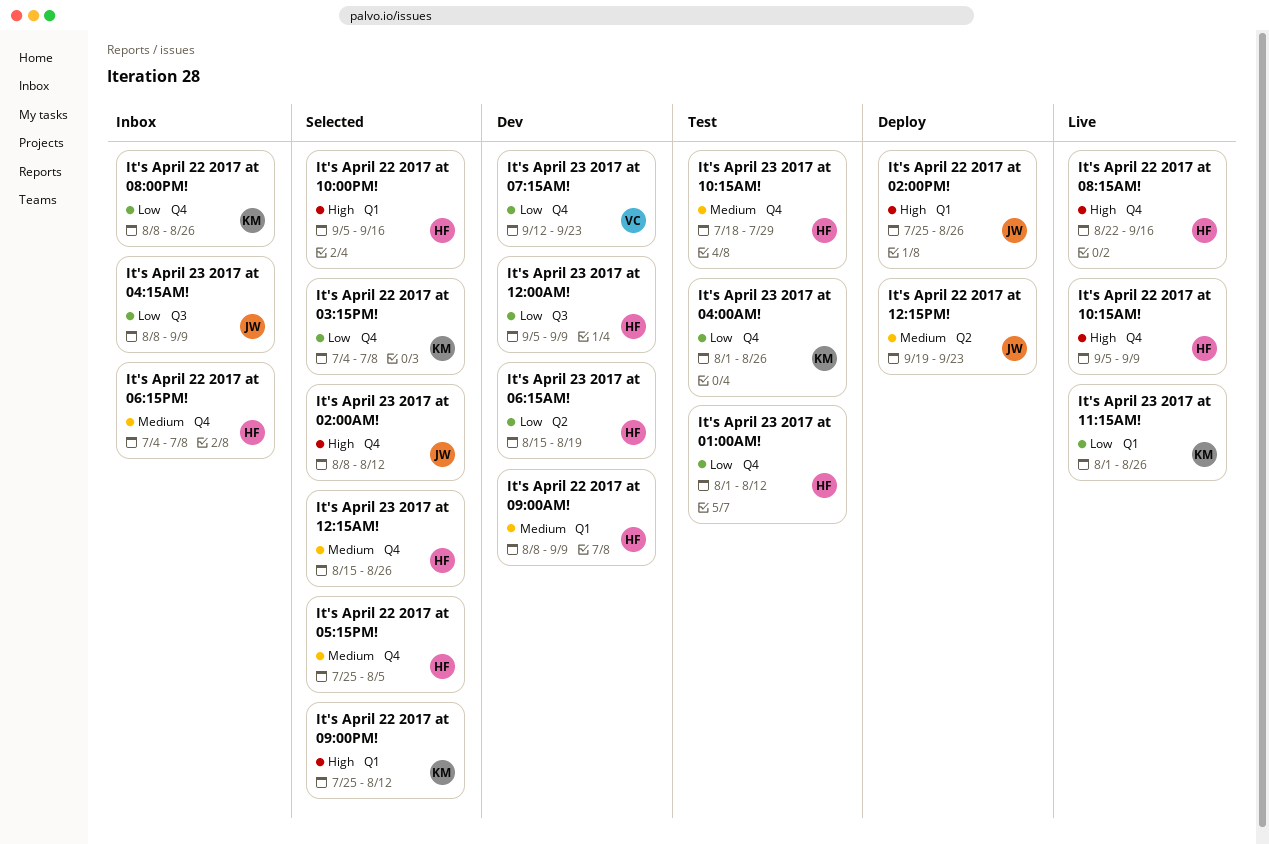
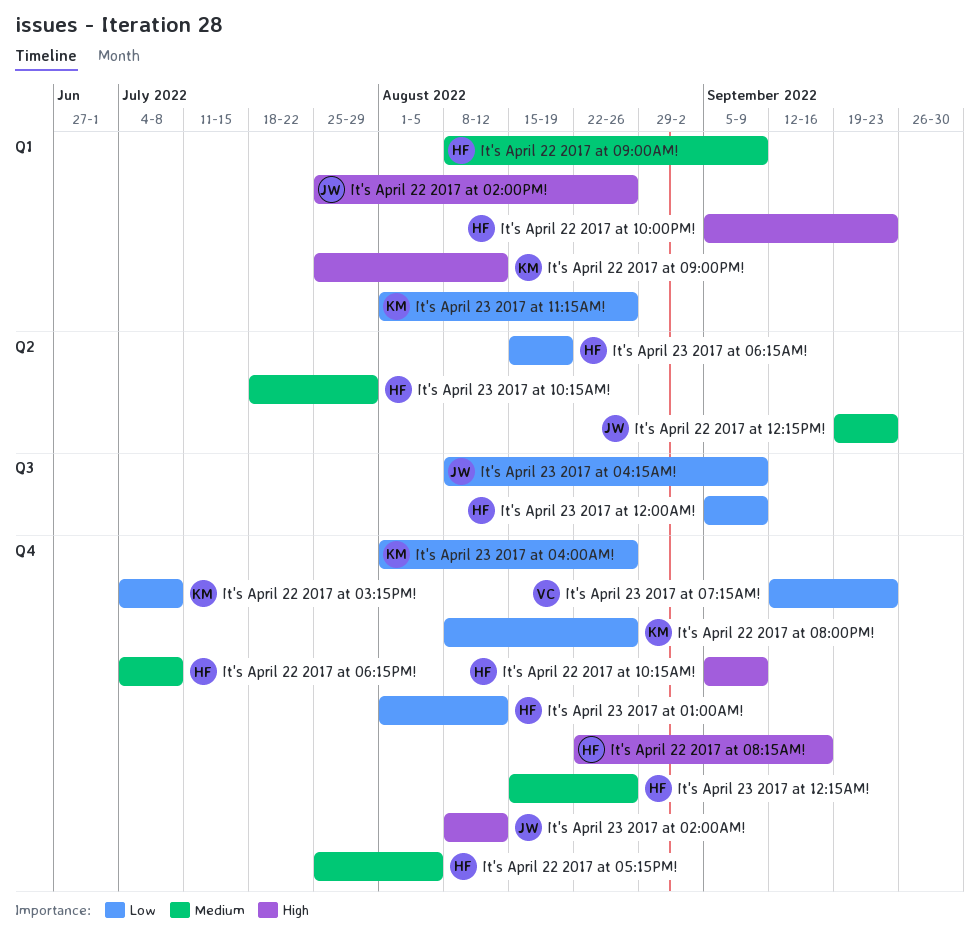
It's April 22 2017 at 10:00PM!, due: Sep 16 -> Sep 23
It's April 23 2017 at 10:15AM!, label: Q4 -> Q2

